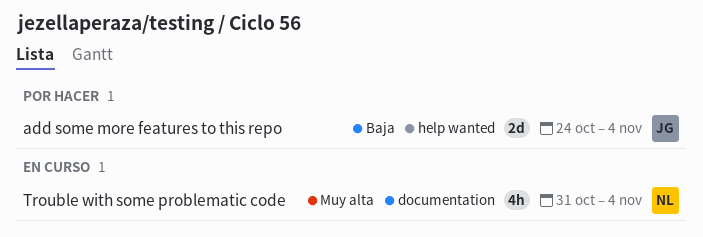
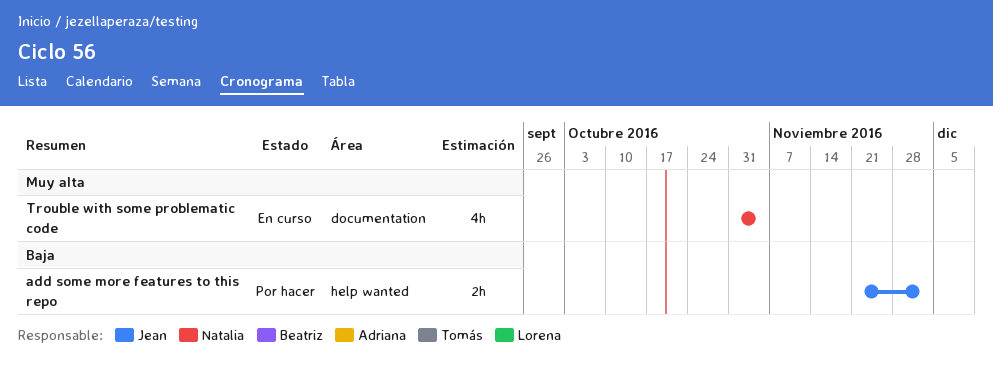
add some more features to this repo, estimate: 2d -> 2h
add some more features to this repo, start: Oct 24 -> Nov 21
add some more features to this repo, due: Nov 4 -> Dec 2

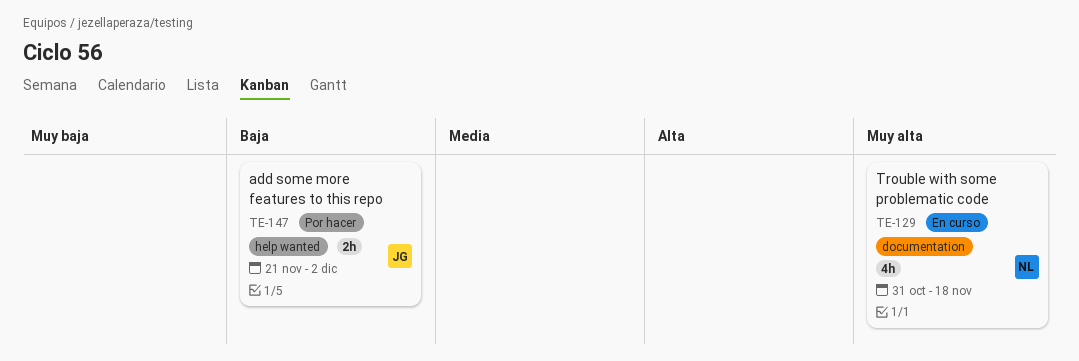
Trouble with some problematic code, due: Nov 4 -> Nov 18

